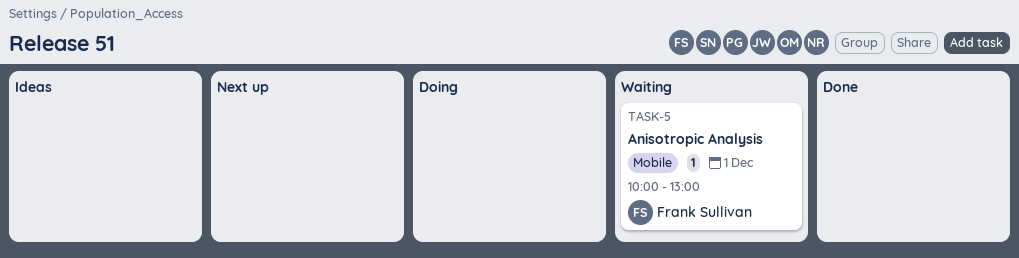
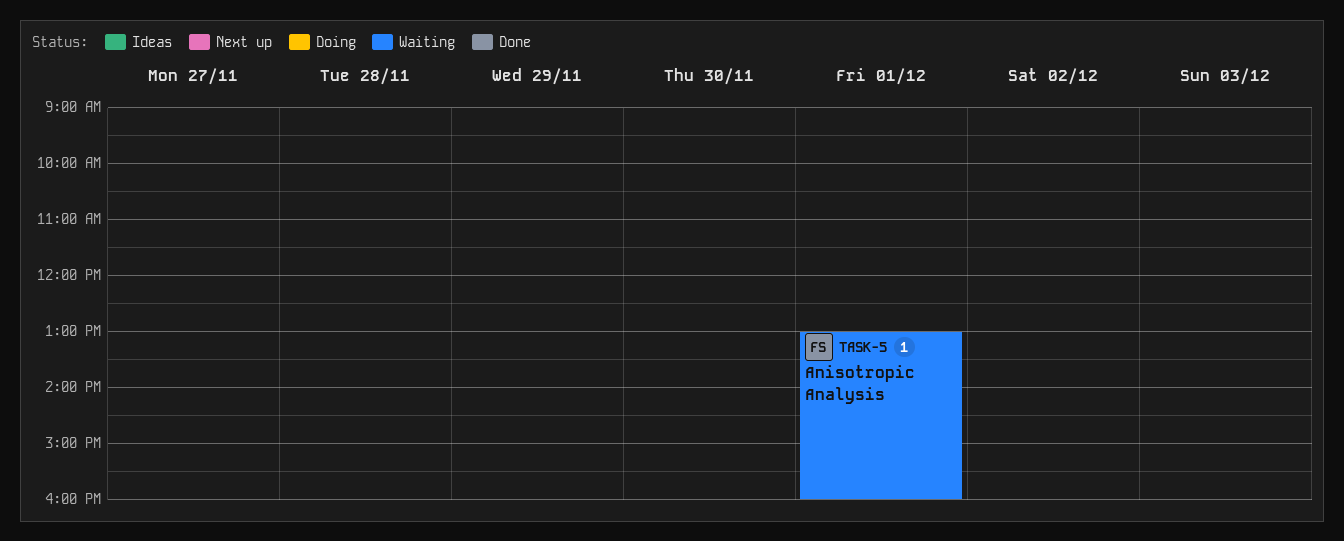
TASK-5, begins: 10:00 -> 13:00
TASK-5, ends: 13:00 -> 16:00

